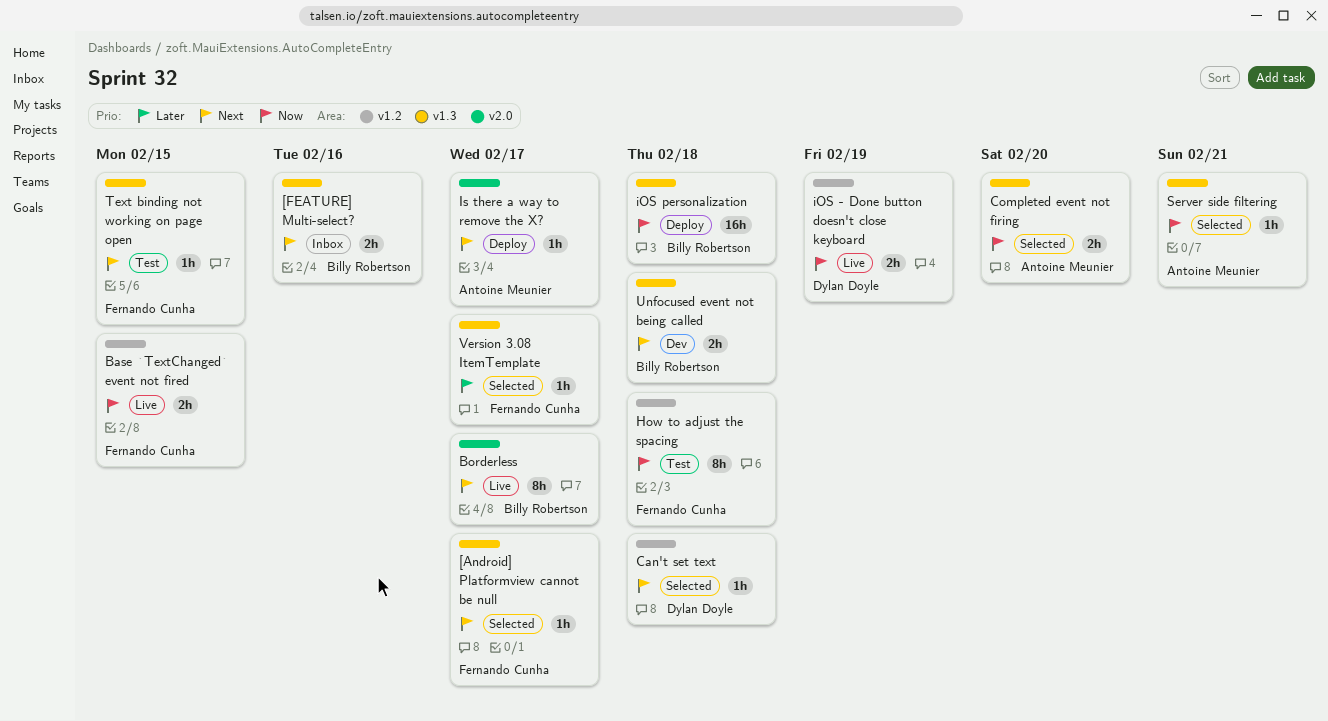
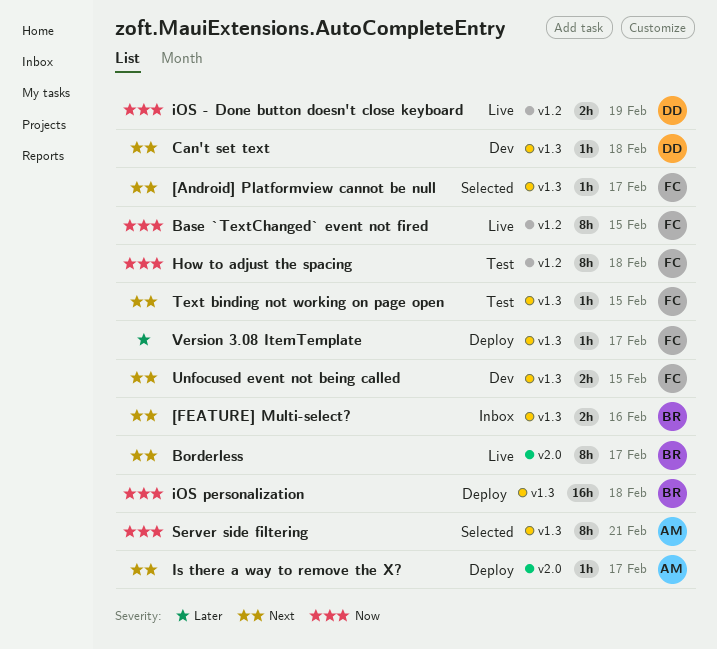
Base `TextChanged` event not fired, estimate: 2h -> 8h
Can't set text, status: Selected -> Dev
Can't set text, label: v1.2 -> v1.3
Completed event not firing: present -> none
Server side filtering, estimate: 1h -> 8h
Unfocused event not being called, owner: Billy Robertson -> Fernando Cunha
Unfocused event not being called, due: Feb 18 -> Feb 15
Version 3.08 ItemTemplate, status: Selected -> Deploy

